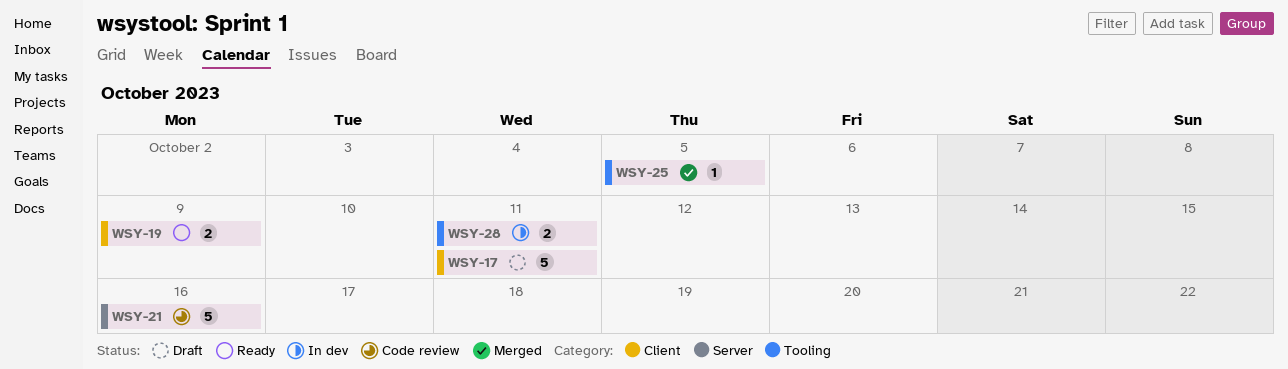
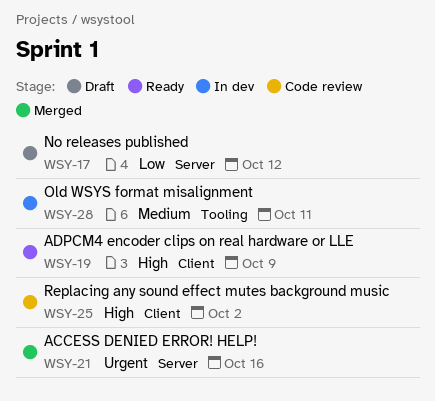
WSY-17, label: Client -> Server
WSY-17, due: Oct 11 -> Oct 12
WSY-21, status: Code review -> Merged
WSY-25, status: Merged -> Code review
WSY-25, label: Tooling -> Client
WSY-25, due: Oct 5 -> Oct 2

